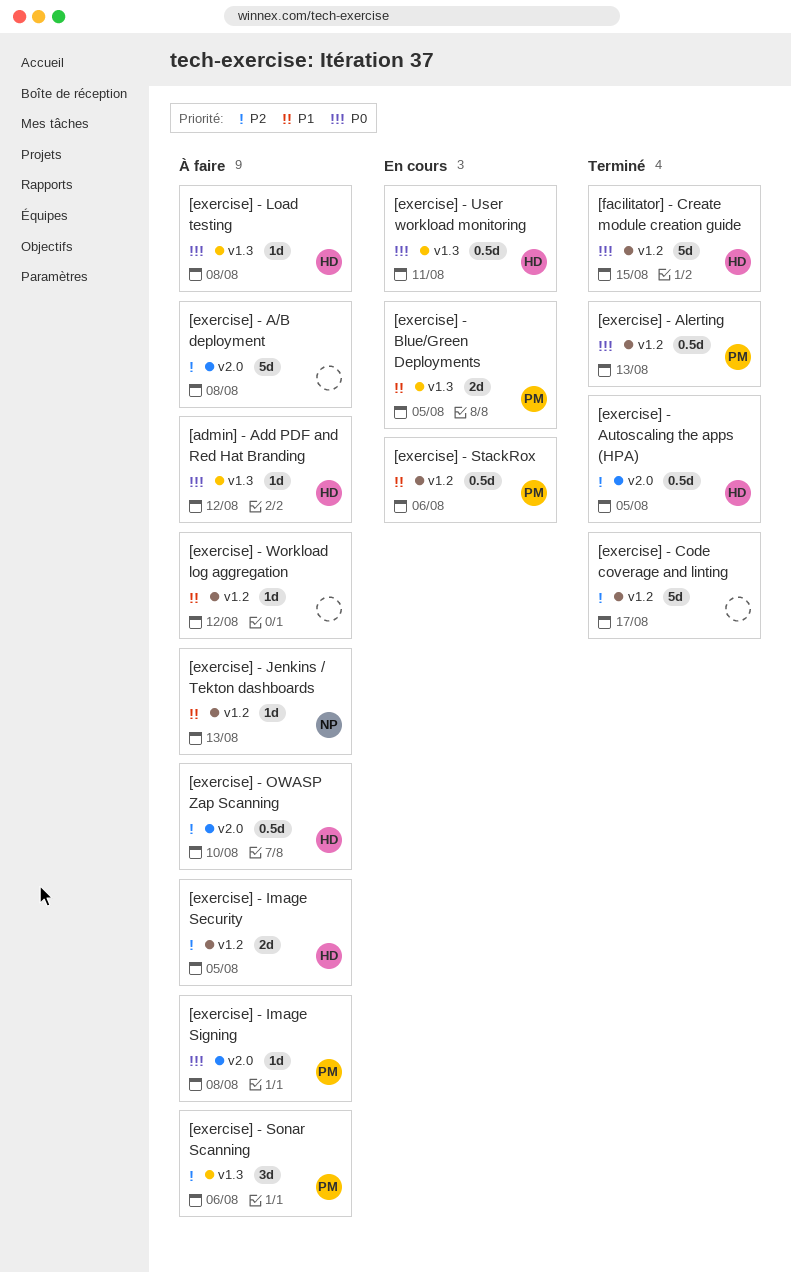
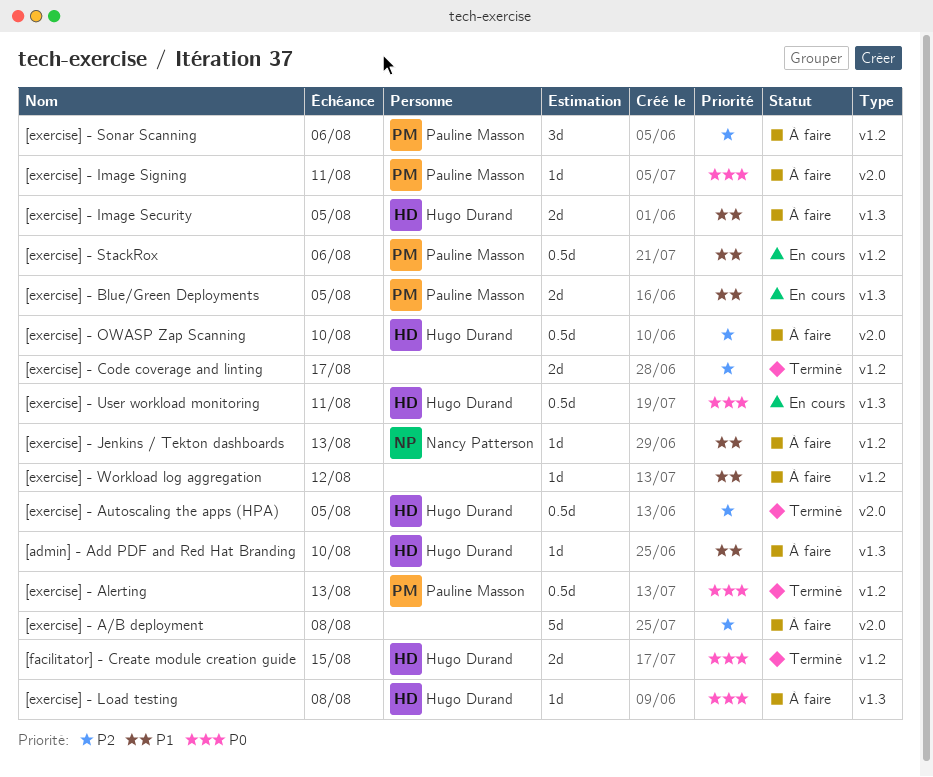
[admin] - Add PDF and Red Hat Branding, priority: P0 -> P1
[admin] - Add PDF and Red Hat Branding, due: Aug 12 -> Aug 10
[exercise] - Code coverage and linting, estimate: 5d -> 2d
[exercise] - Image Security, priority: P2 -> P1
[exercise] - Image Security, label: v1.2 -> v1.3
[exercise] - Image Signing, due: Aug 8 -> Aug 11
[exercise] - Sonar Scanning, label: v1.3 -> v1.2
[facilitator] - Create module creation guide, estimate: 5d -> 2d

